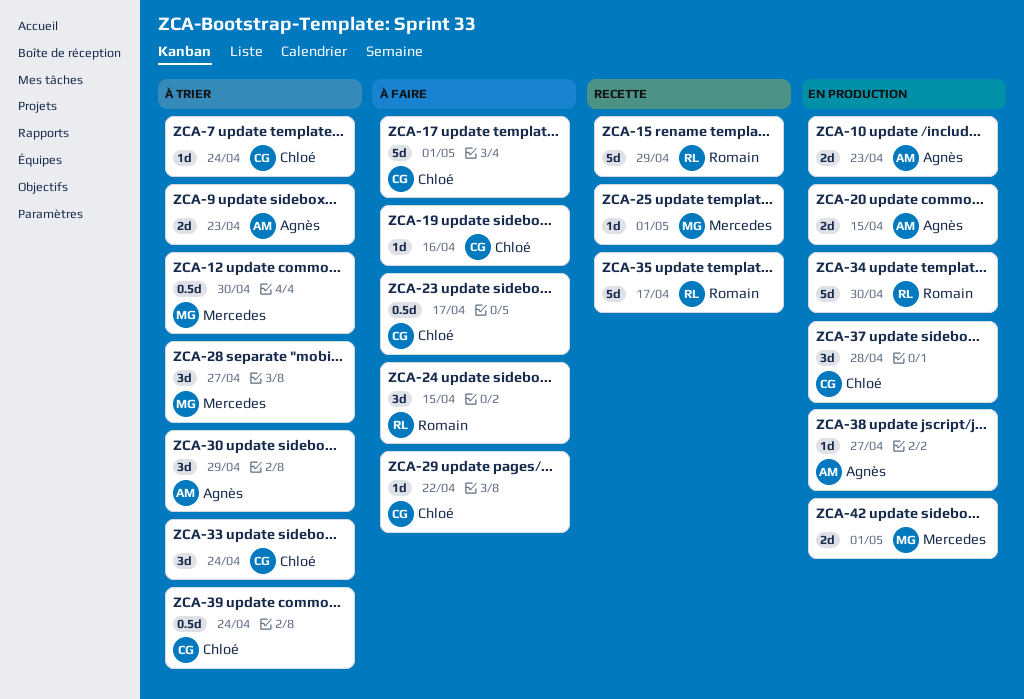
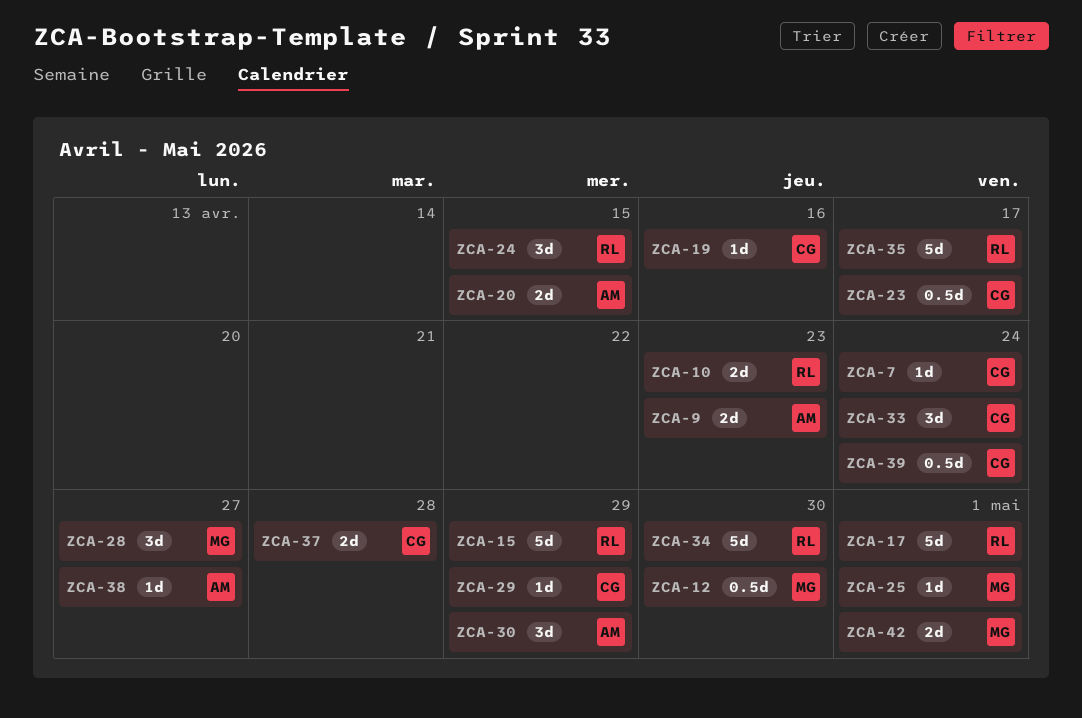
ZCA-10, owner: Agnès -> Romain
ZCA-17, owner: Chloé -> Romain
ZCA-29, due: Apr 22 -> Apr 29
ZCA-37, estimate: 3d -> 2d

